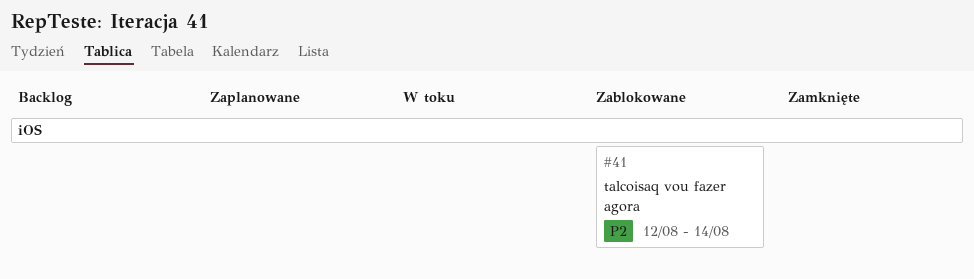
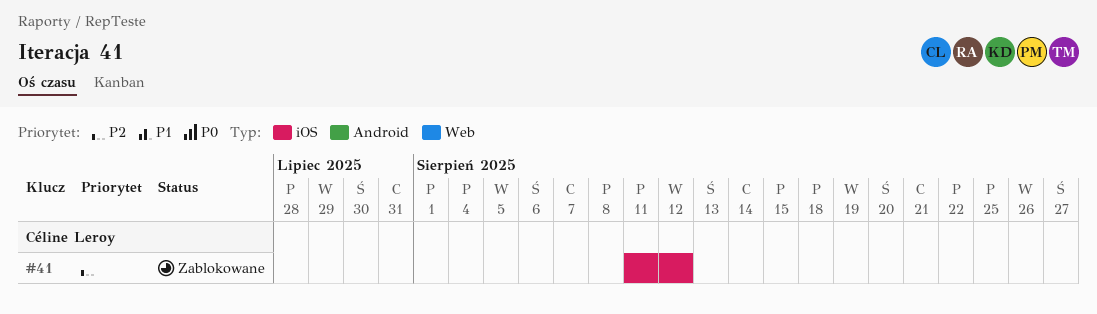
#41, start: Aug 12 -> Aug 11
#41, due: Aug 14 -> Aug 12

